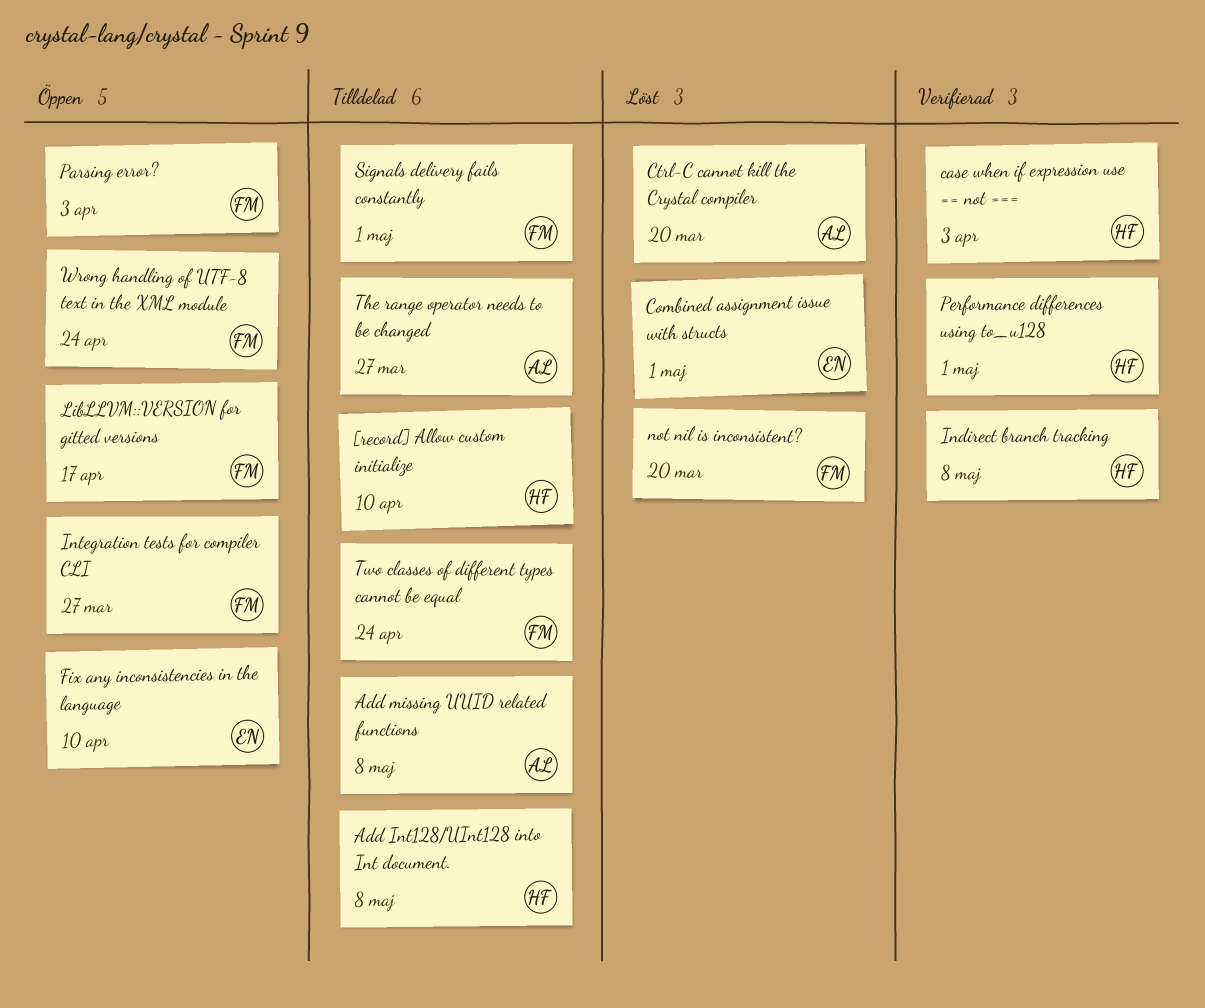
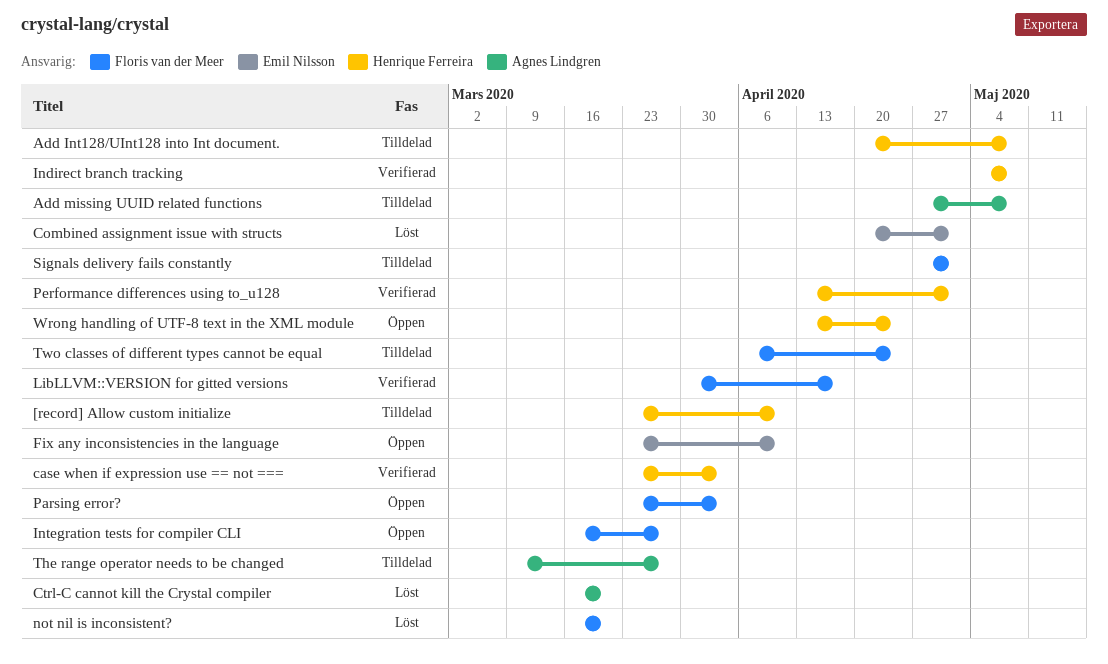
LibLLVM::VERSION for gitted versions, status: Öppen -> Verifierad
Wrong handling of UTF-8 text in the XML module, owner: Floris van der Meer -> Henrique Ferreira

